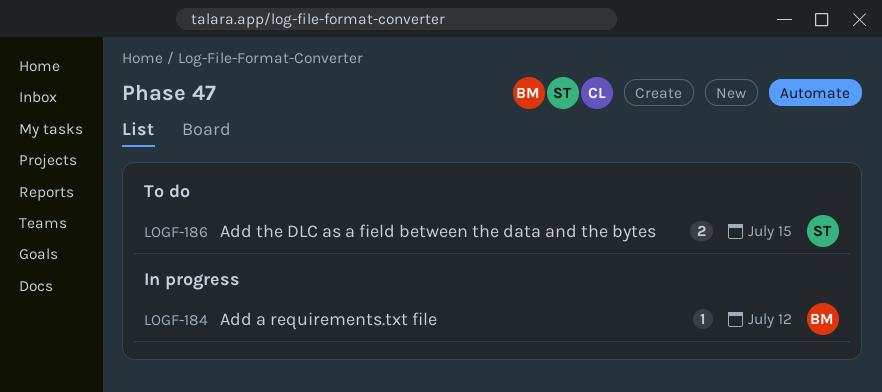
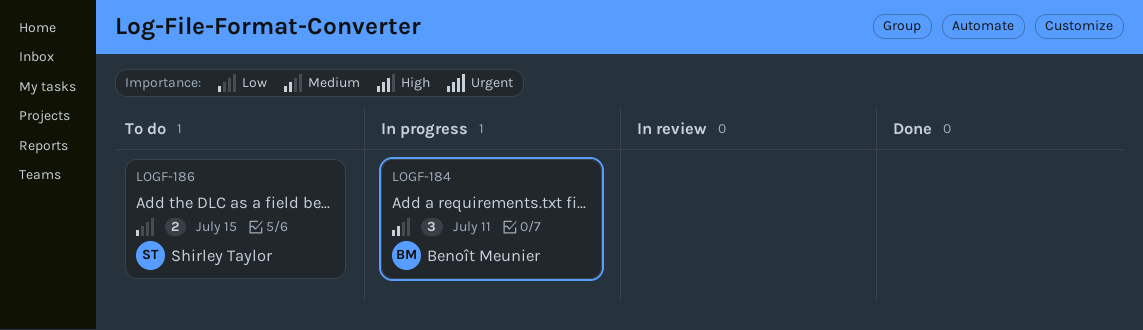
LOGF-184, estimate: 1 -> 3
LOGF-184, due: Jul 12 -> Jul 11

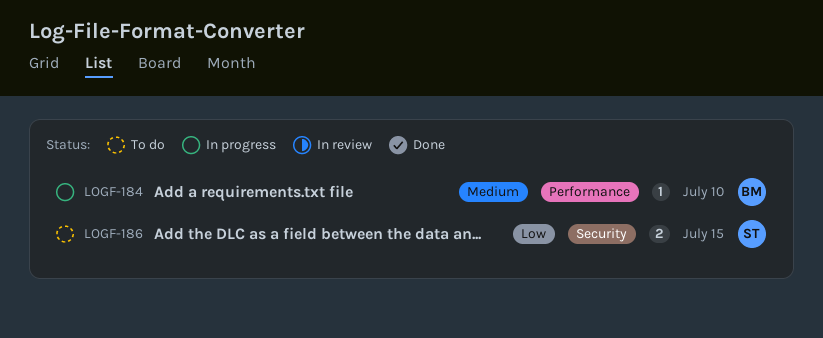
LOGF-184, estimate: 3 -> 1
LOGF-184, due: Jul 11 -> Jul 10

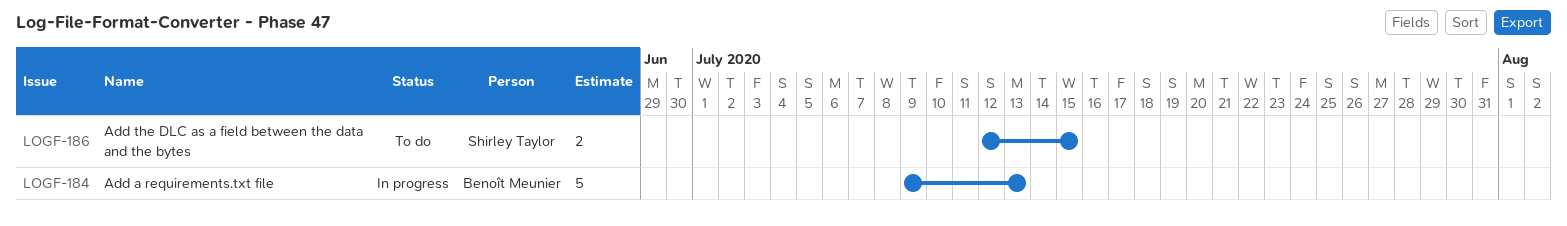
LOGF-184, estimate: 1 -> 5
LOGF-184, due: Jul 10 -> Jul 13

